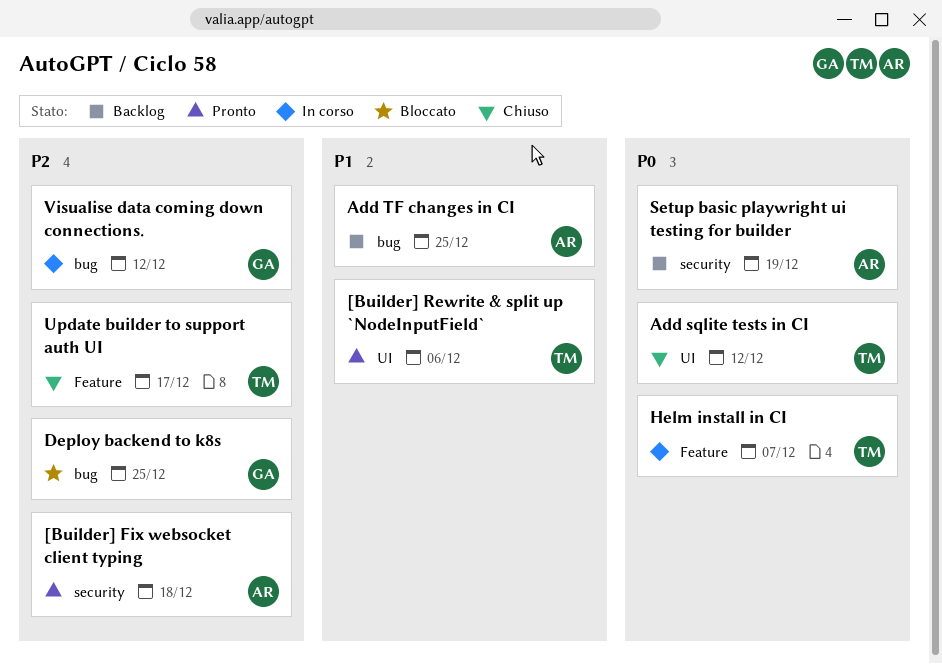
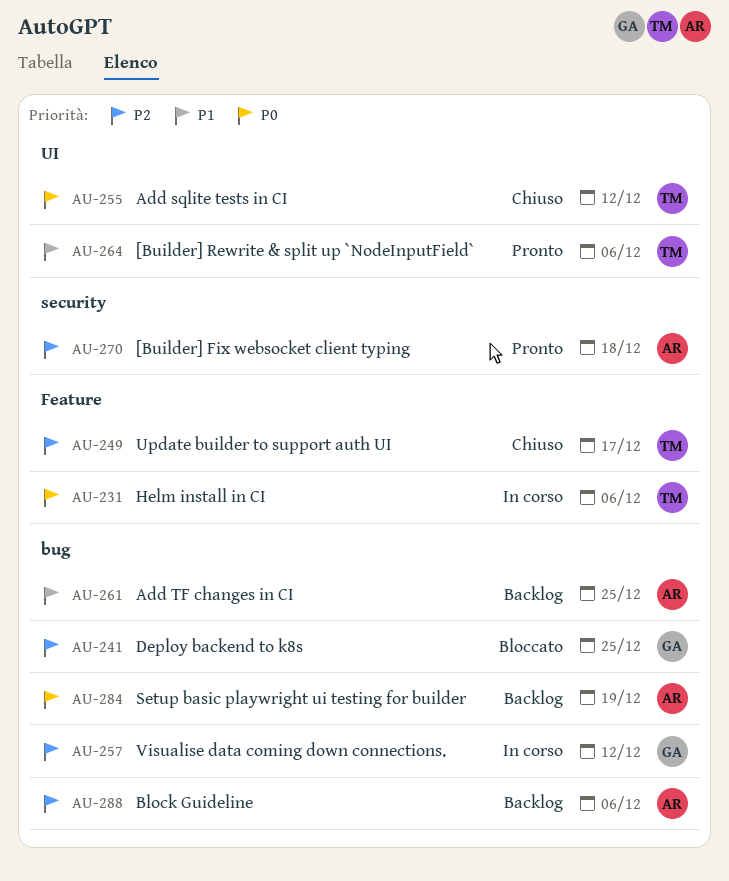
Block Guideline: none -> present
Helm install in CI, due: Dec 7 -> Dec 6
Setup basic playwright ui testing for builder, label: security -> bug

